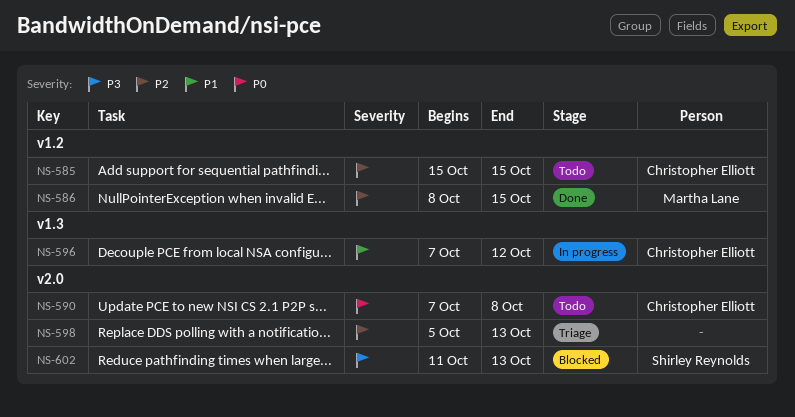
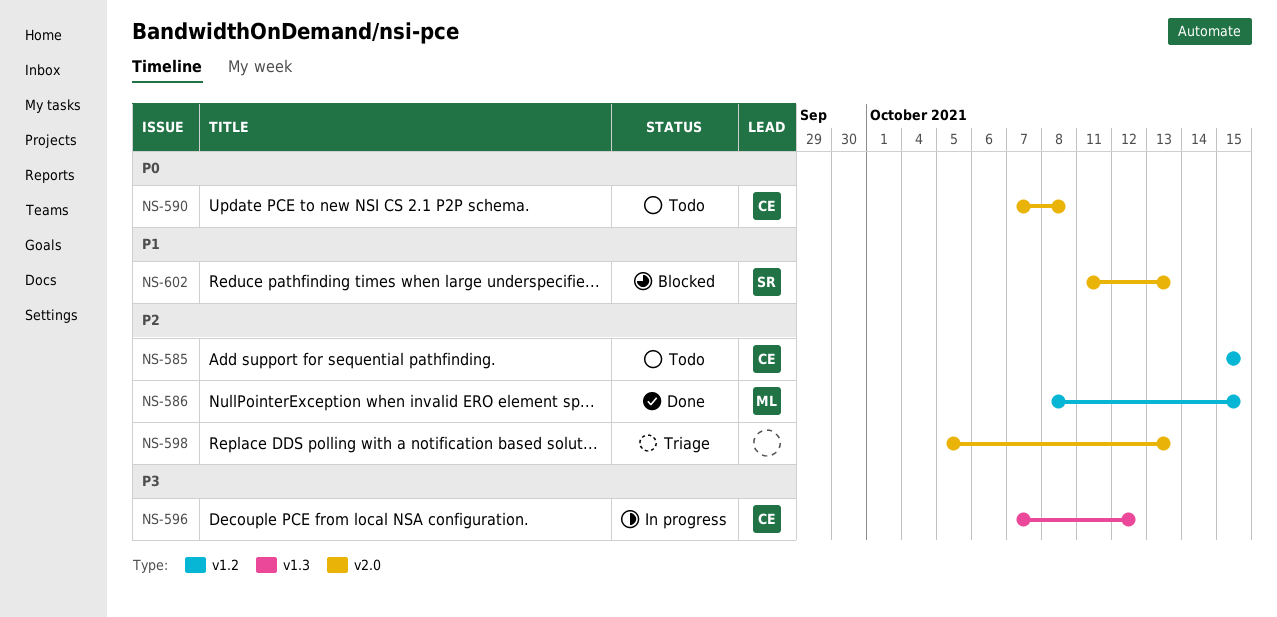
NS-596, priority: P1 -> P3
NS-602, priority: P3 -> P1

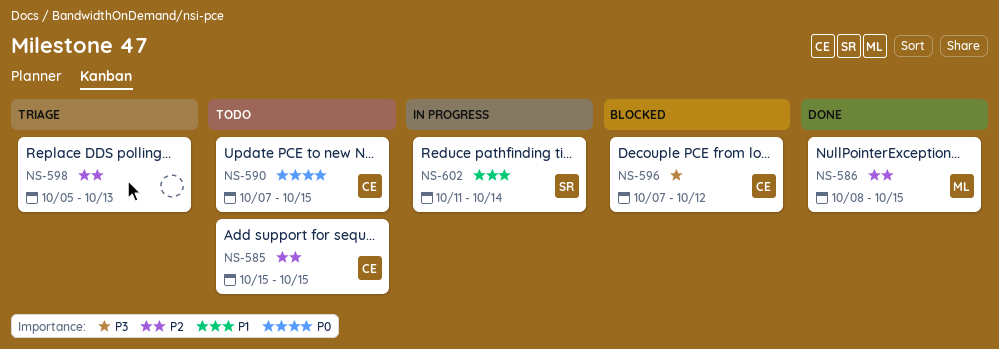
NS-590, due: Oct 8 -> Oct 15
NS-596, status: In progress -> Blocked
NS-602, status: Blocked -> In progress
NS-602, due: Oct 13 -> Oct 14

